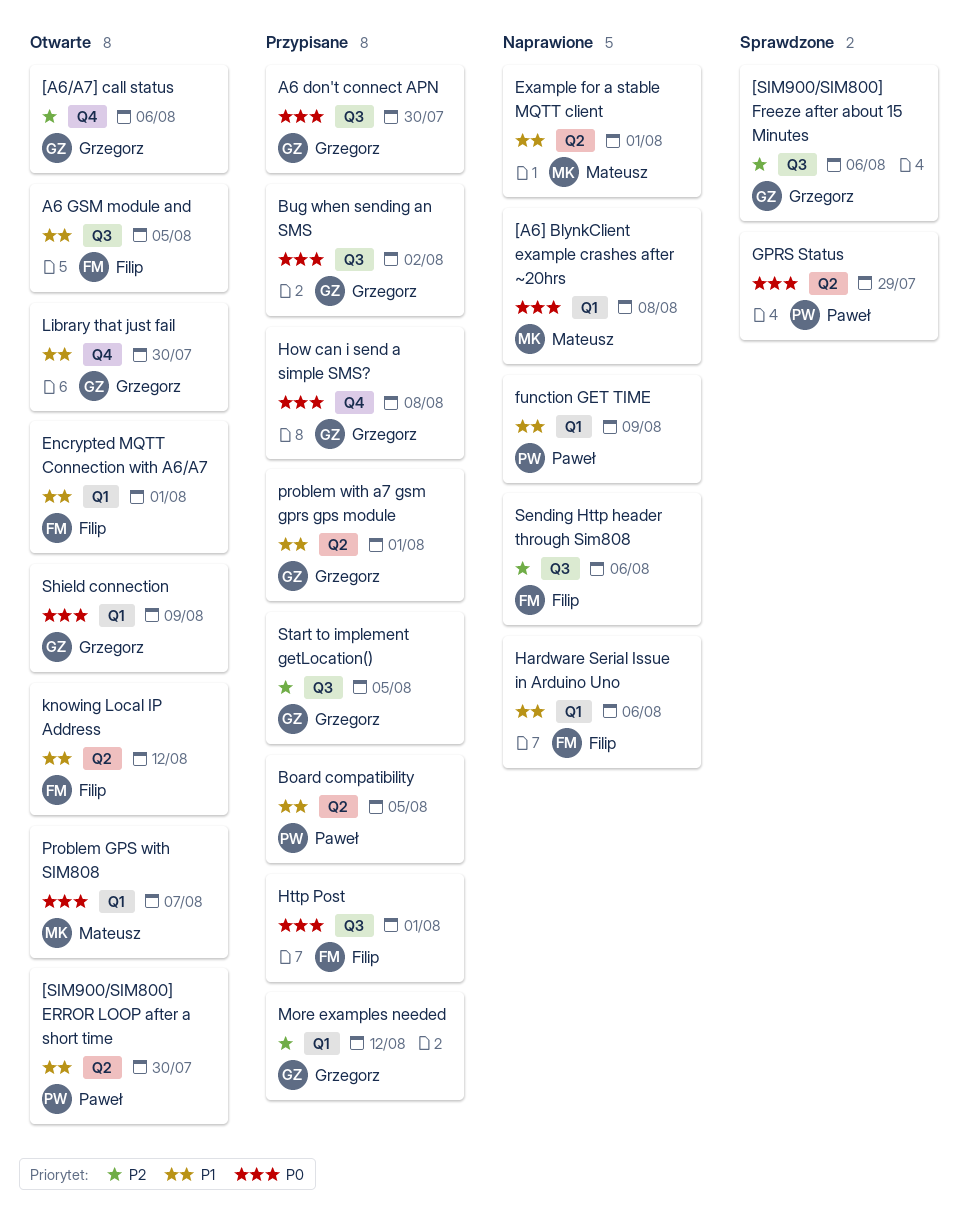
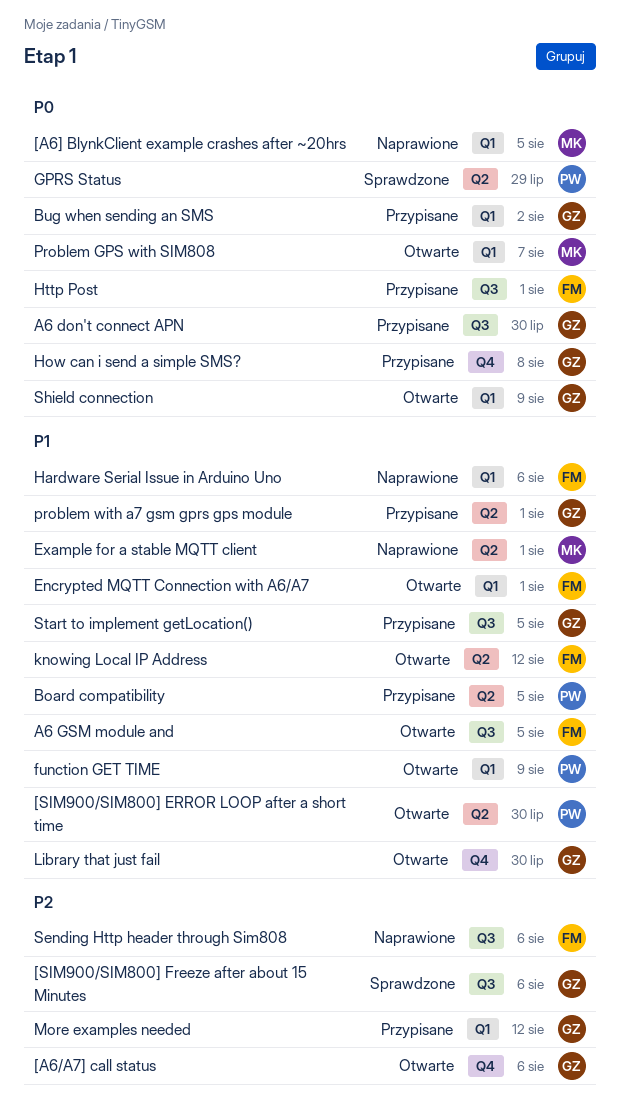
[A6] BlynkClient example crashes after ~20hrs, due: Aug 8 -> Aug 5
Bug when sending an SMS, label: Q3 -> Q1
function GET TIME, status: Naprawione -> Otwarte
Start to implement getLocation(), priority: P2 -> P1

